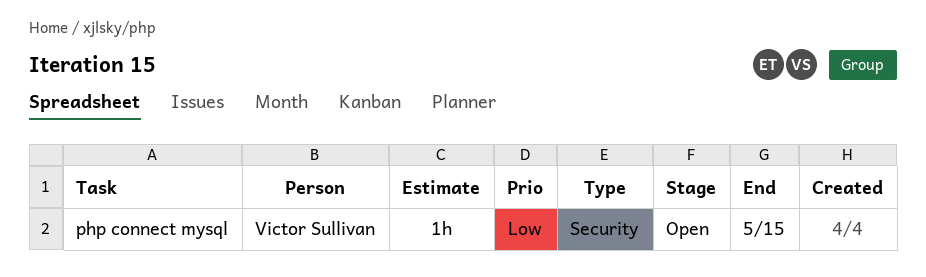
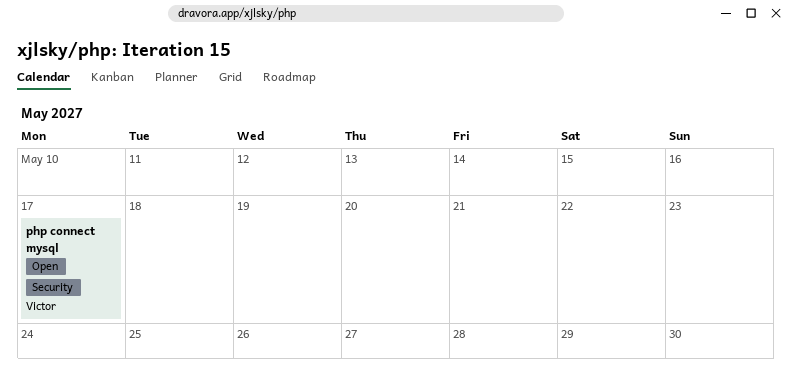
php connect mysql, due: May 15 -> May 17

